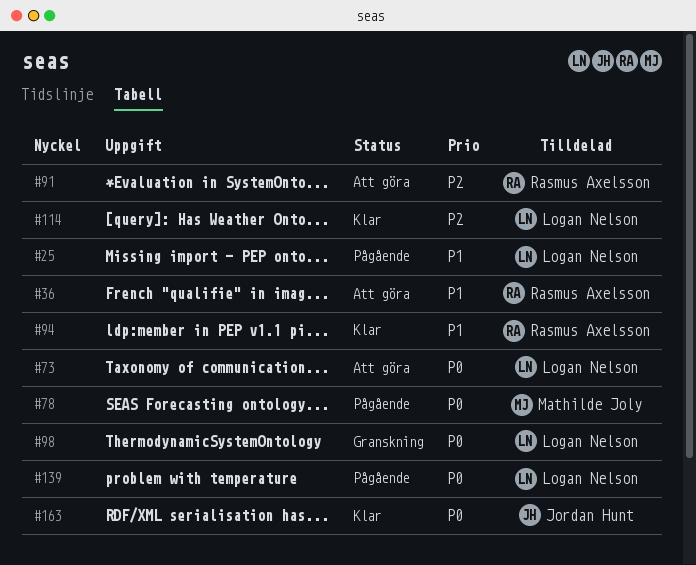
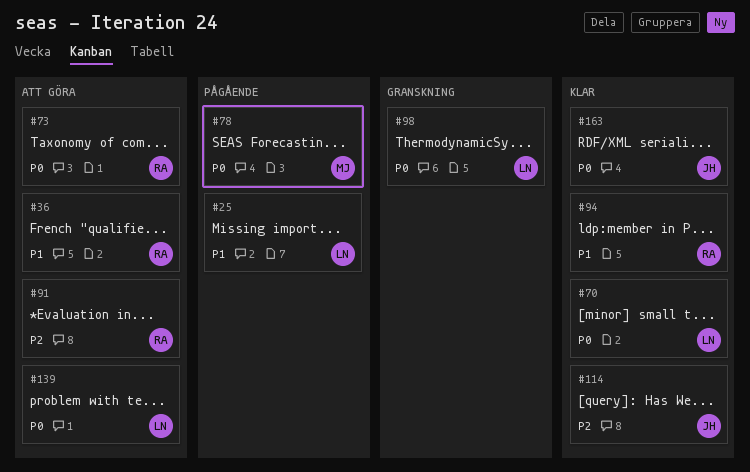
#70: none -> present
#73, owner: Logan Nelson -> Rasmus Axelsson
#114, owner: Logan Nelson -> Jordan Hunt
#139, status: Pågående -> Att göra

